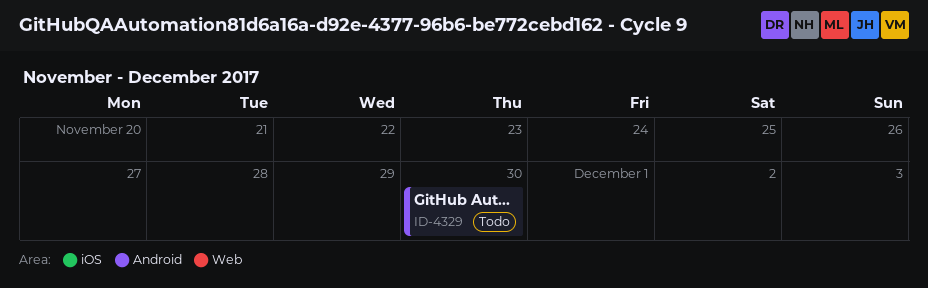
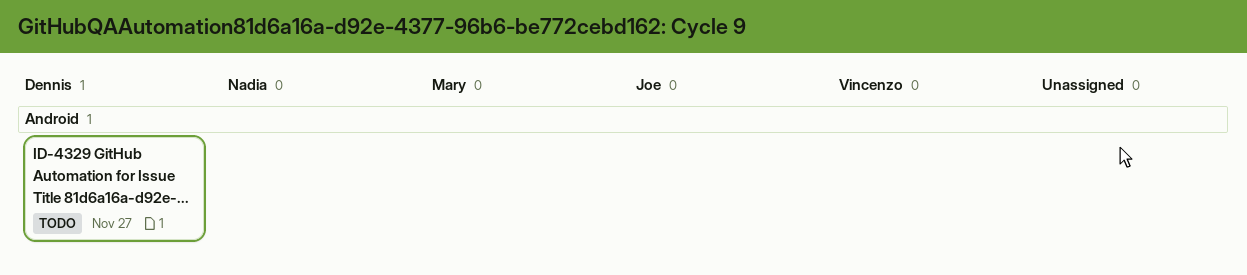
ID-4329, due: Nov 30 -> Nov 27

